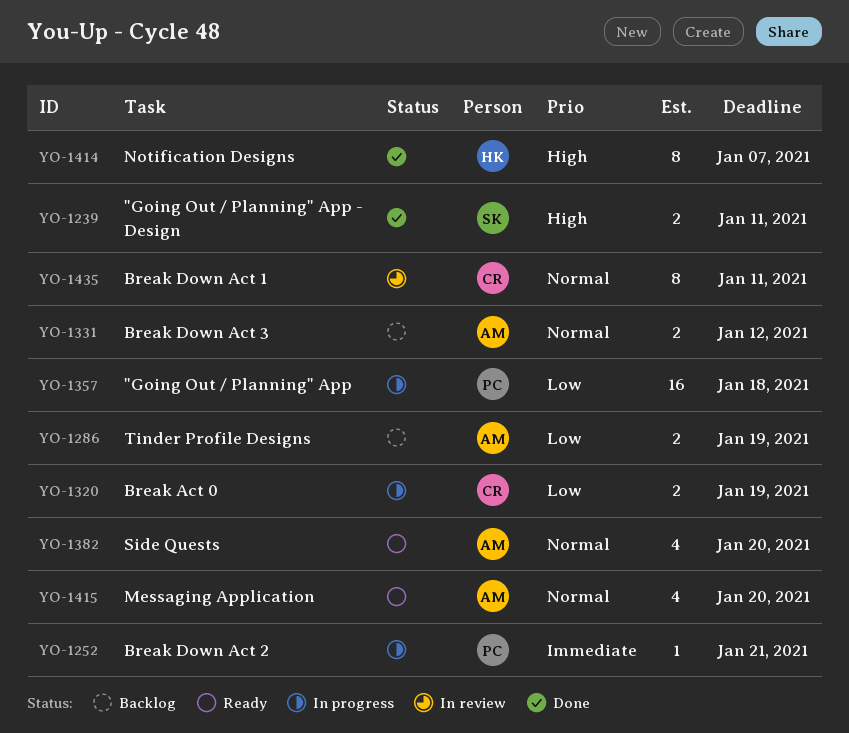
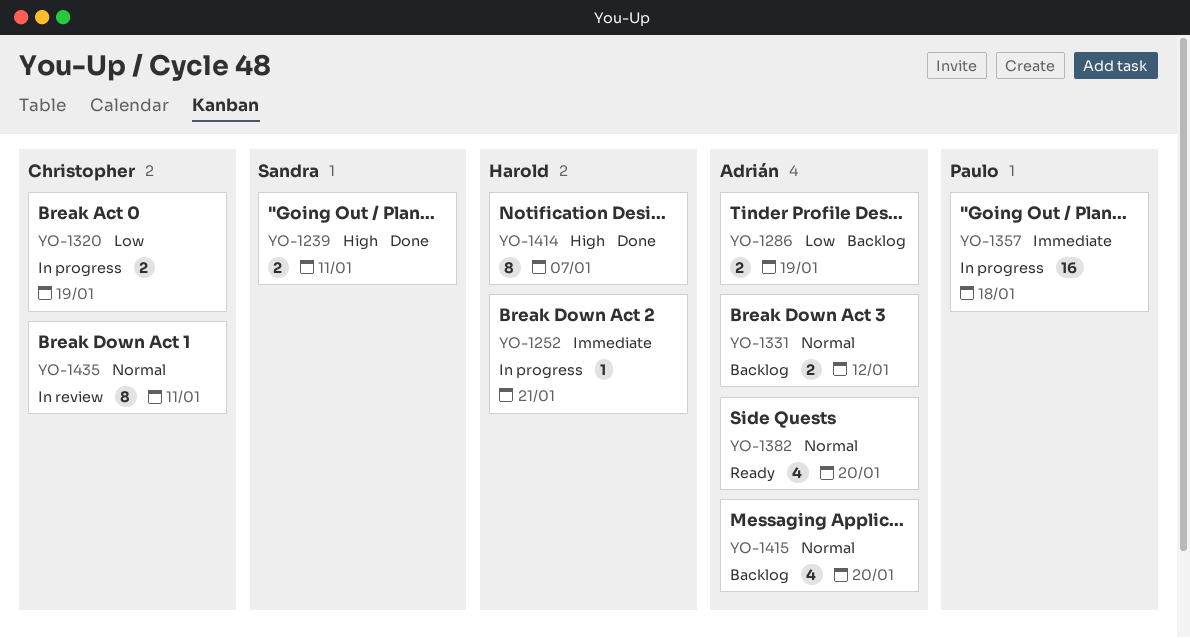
YO-1252, owner: Paulo -> Harold
YO-1357, priority: Low -> Immediate
YO-1415, status: Ready -> Backlog

